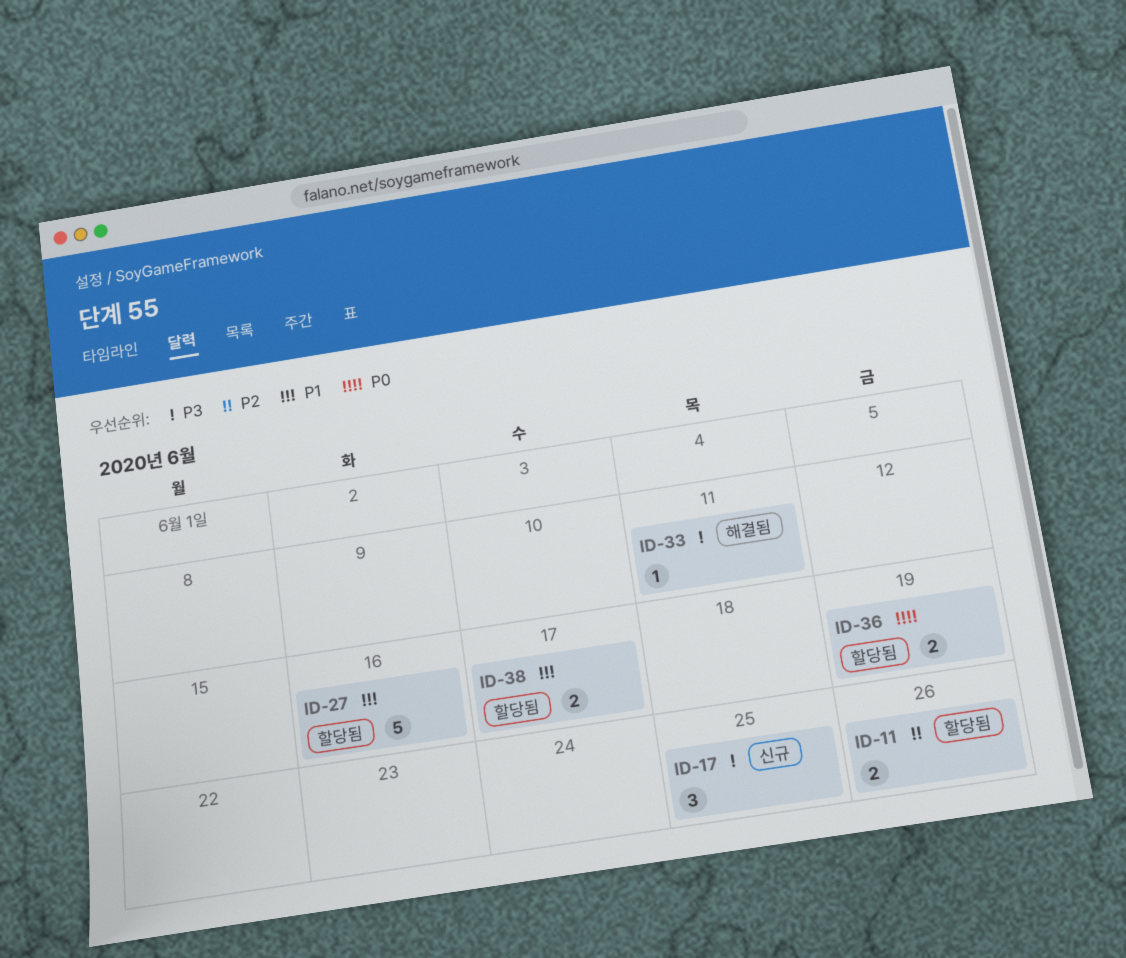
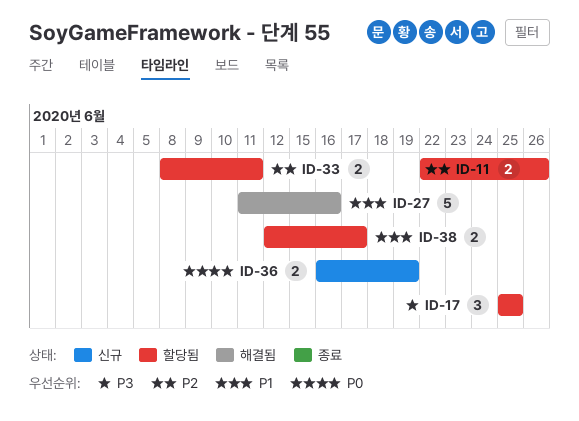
ID-17, status: 신규 -> 할당됨
ID-27, status: 할당됨 -> 해결됨
ID-33, status: 해결됨 -> 할당됨
ID-33, priority: P3 -> P2
ID-33, estimate: 1 -> 2
ID-36, status: 할당됨 -> 신규

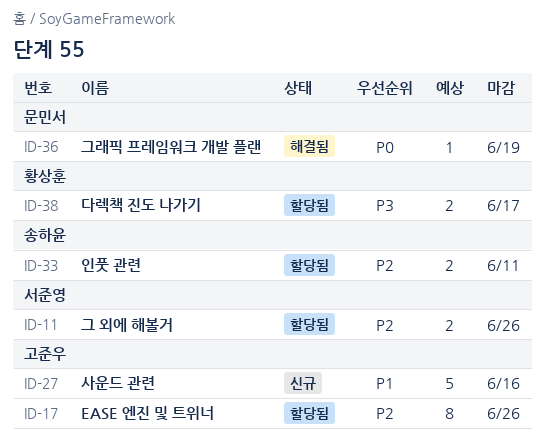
ID-17, priority: P3 -> P2
ID-17, estimate: 3 -> 8
ID-17, due: Jun 25 -> Jun 26
ID-27, status: 해결됨 -> 신규
ID-36, status: 신규 -> 해결됨
ID-36, estimate: 2 -> 1
ID-38, priority: P1 -> P3

